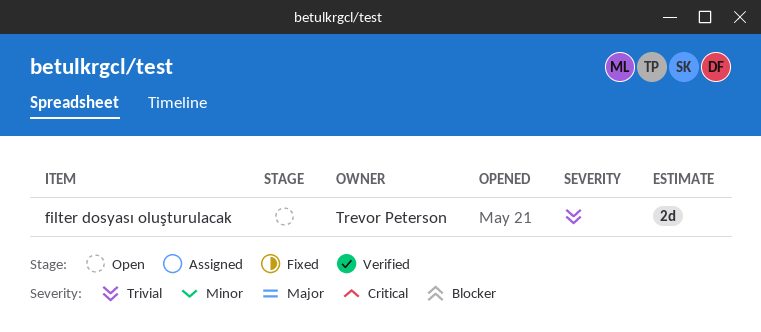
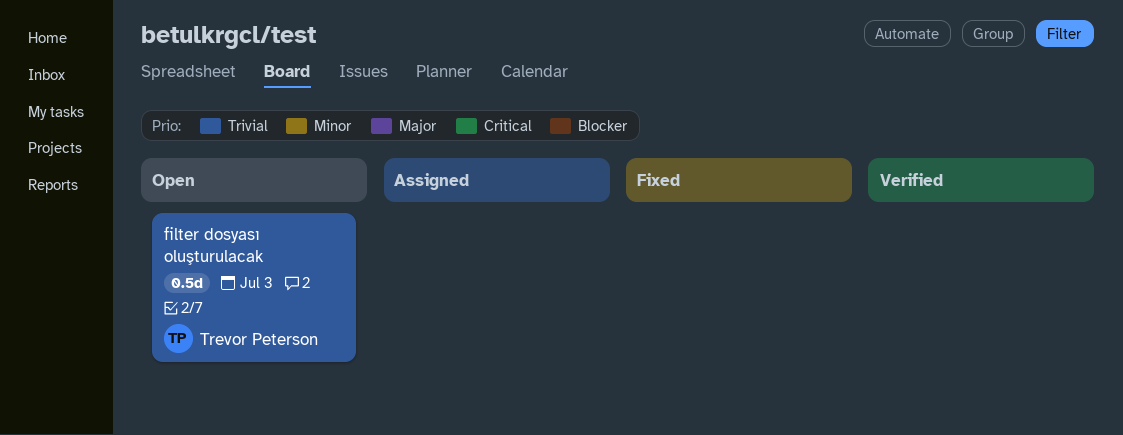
filter dosyası oluşturulacak, estimate: 2d -> 0.5d

